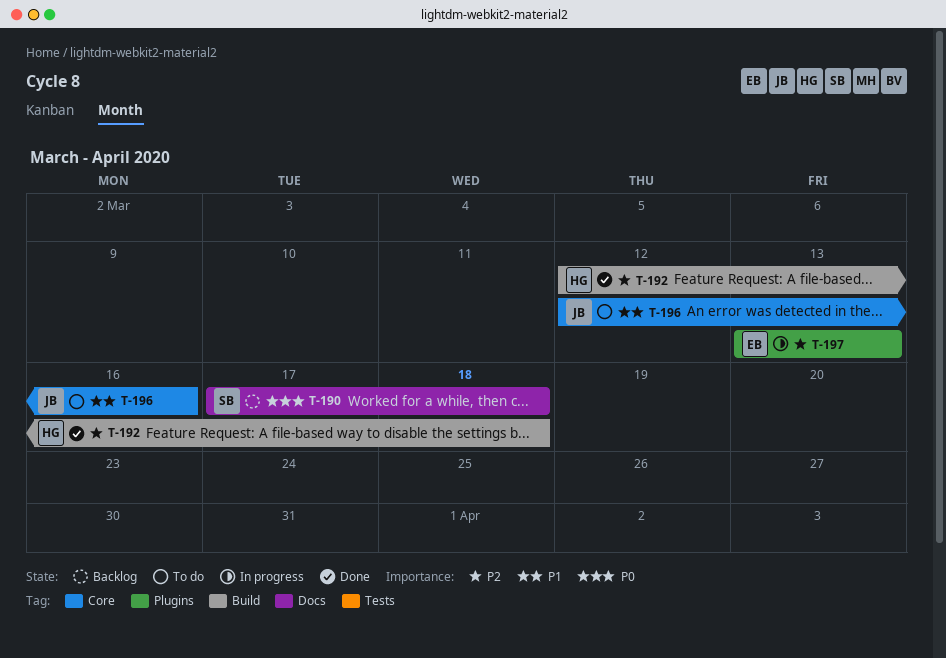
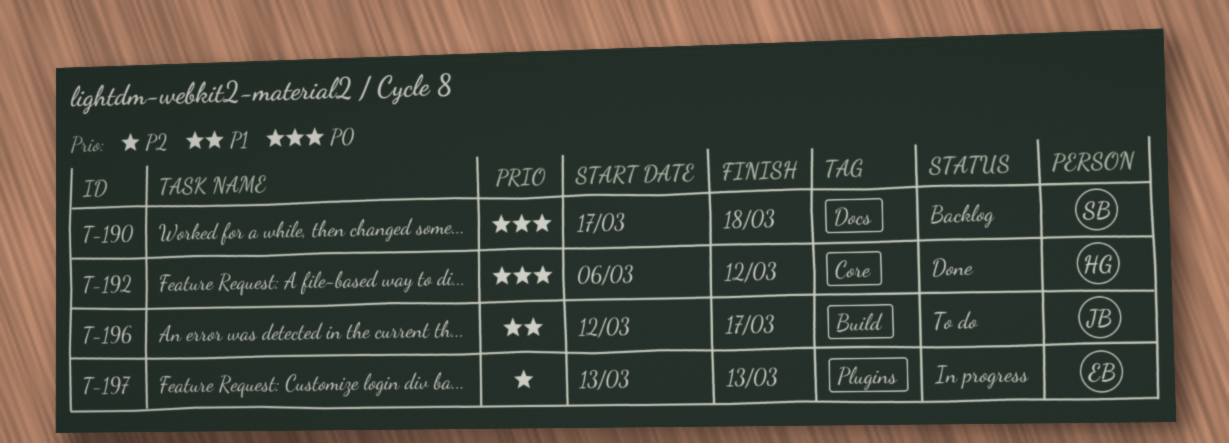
T-192, priority: P2 -> P0
T-192, label: Build -> Core
T-192, start: Mar 12 -> Mar 6
T-192, due: Mar 18 -> Mar 12
T-196, label: Core -> Build
T-196, due: Mar 16 -> Mar 17

